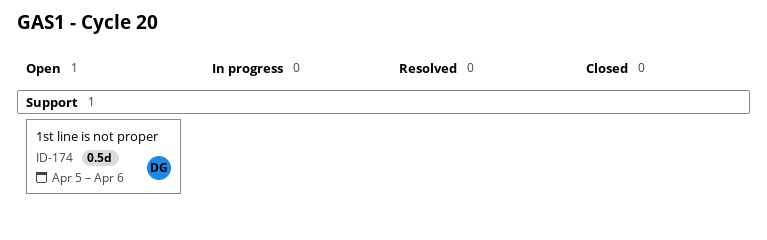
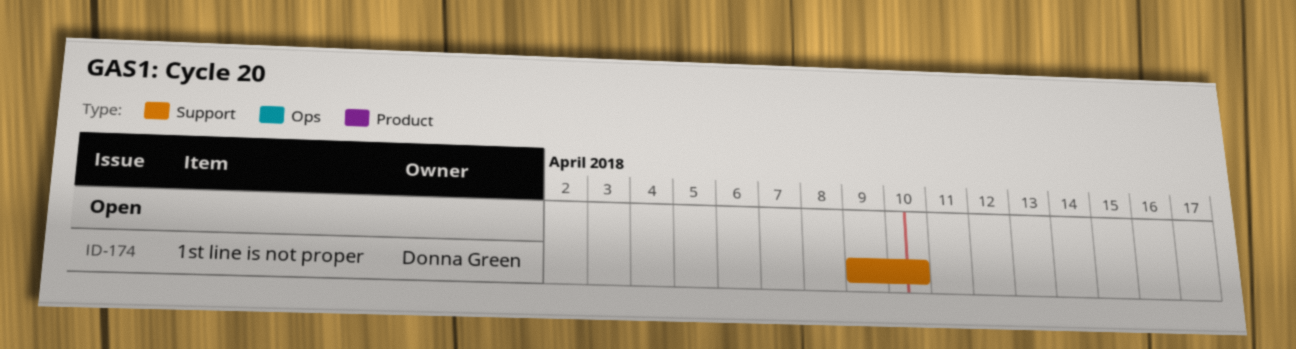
ID-174, start: Apr 5 -> Apr 9
ID-174, due: Apr 6 -> Apr 10

